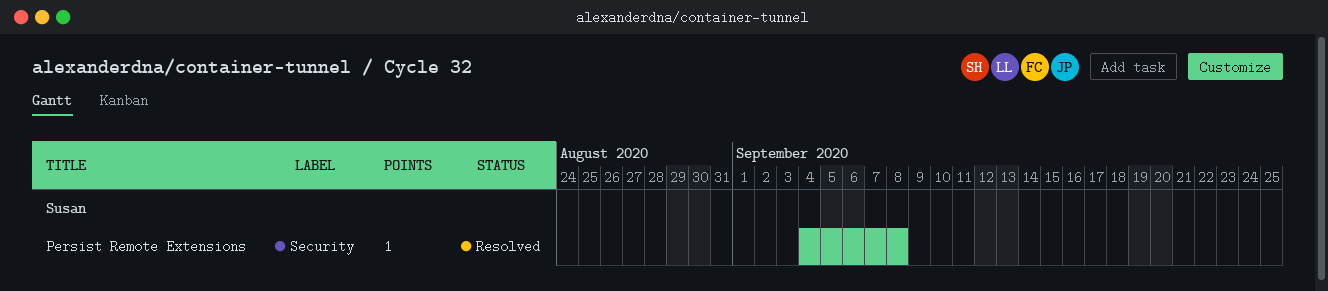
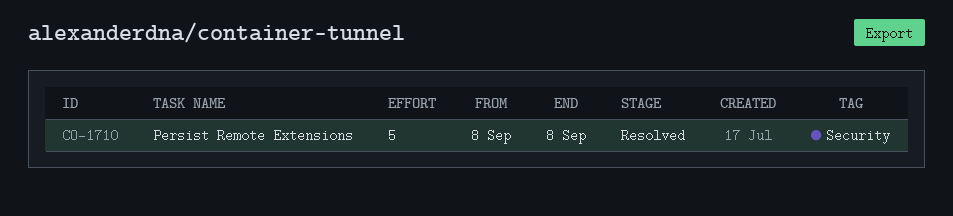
Persist Remote Extensions, estimate: 1 -> 5
Persist Remote Extensions, start: Sep 4 -> Sep 8

